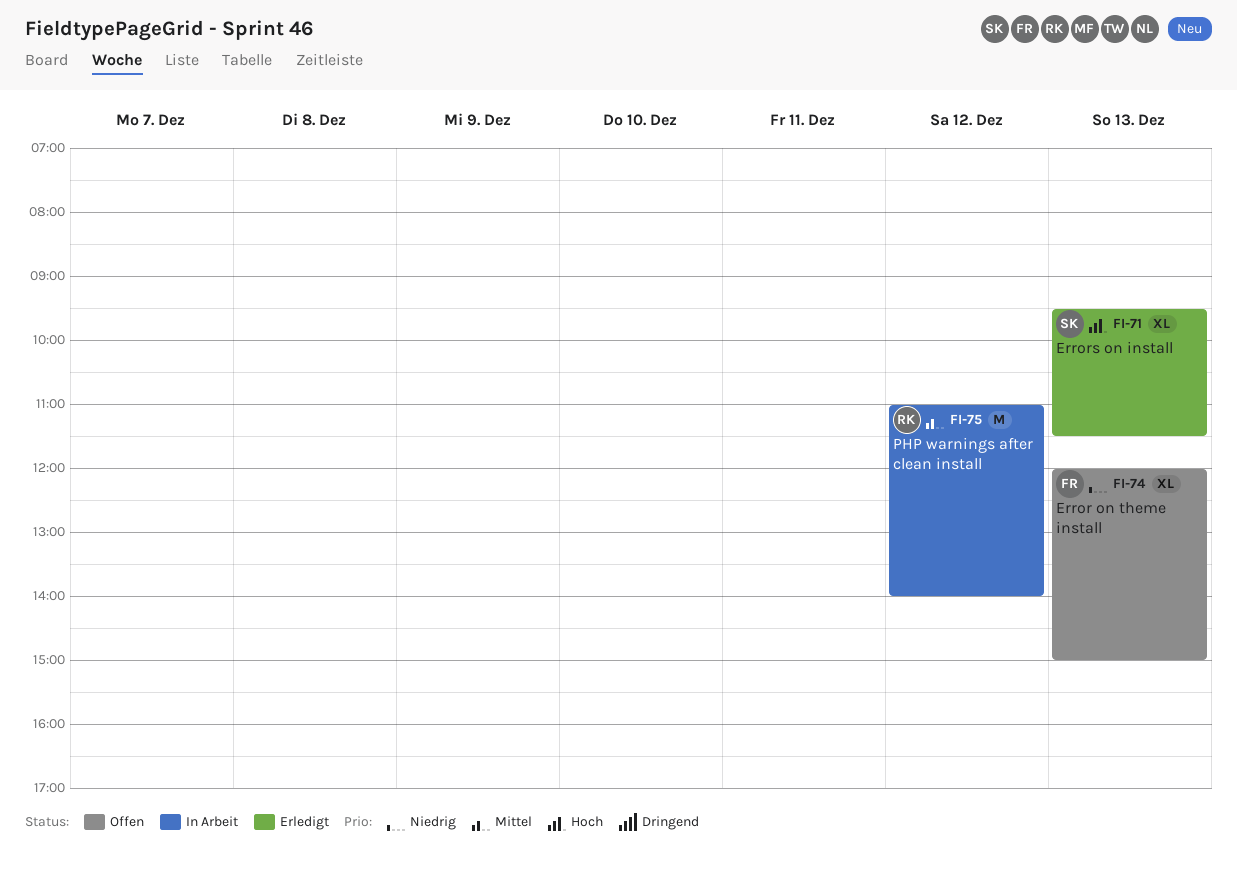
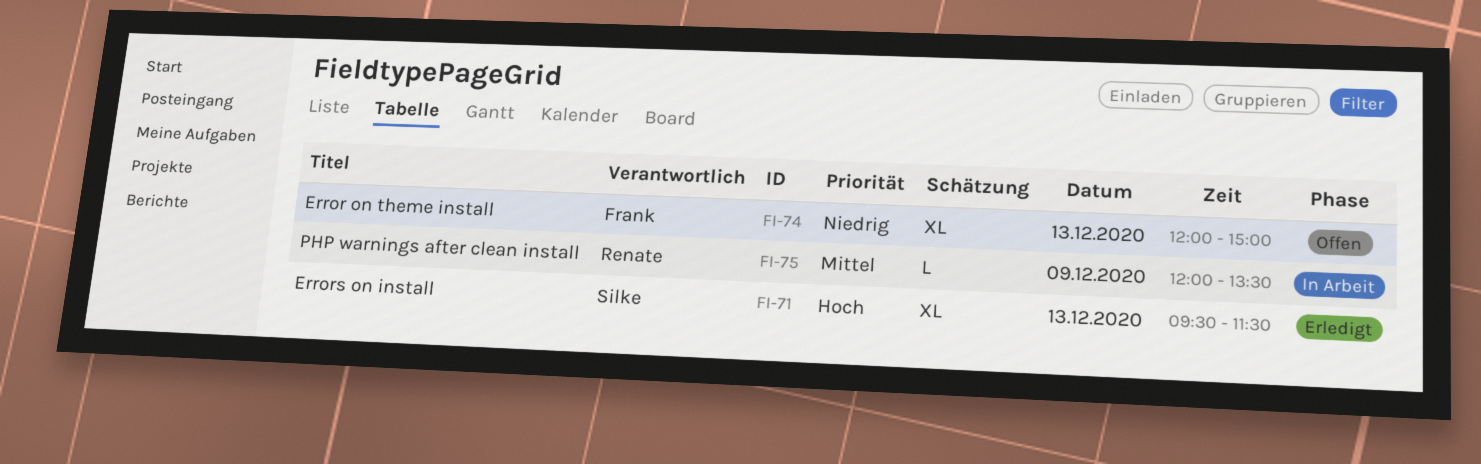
FI-75, estimate: M -> L
FI-75, day: Dec 12 -> Dec 9
FI-75, begins: 11:00 -> 12:00
FI-75, ends: 14:00 -> 13:30

